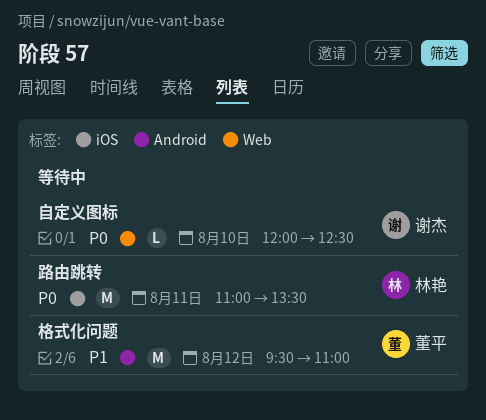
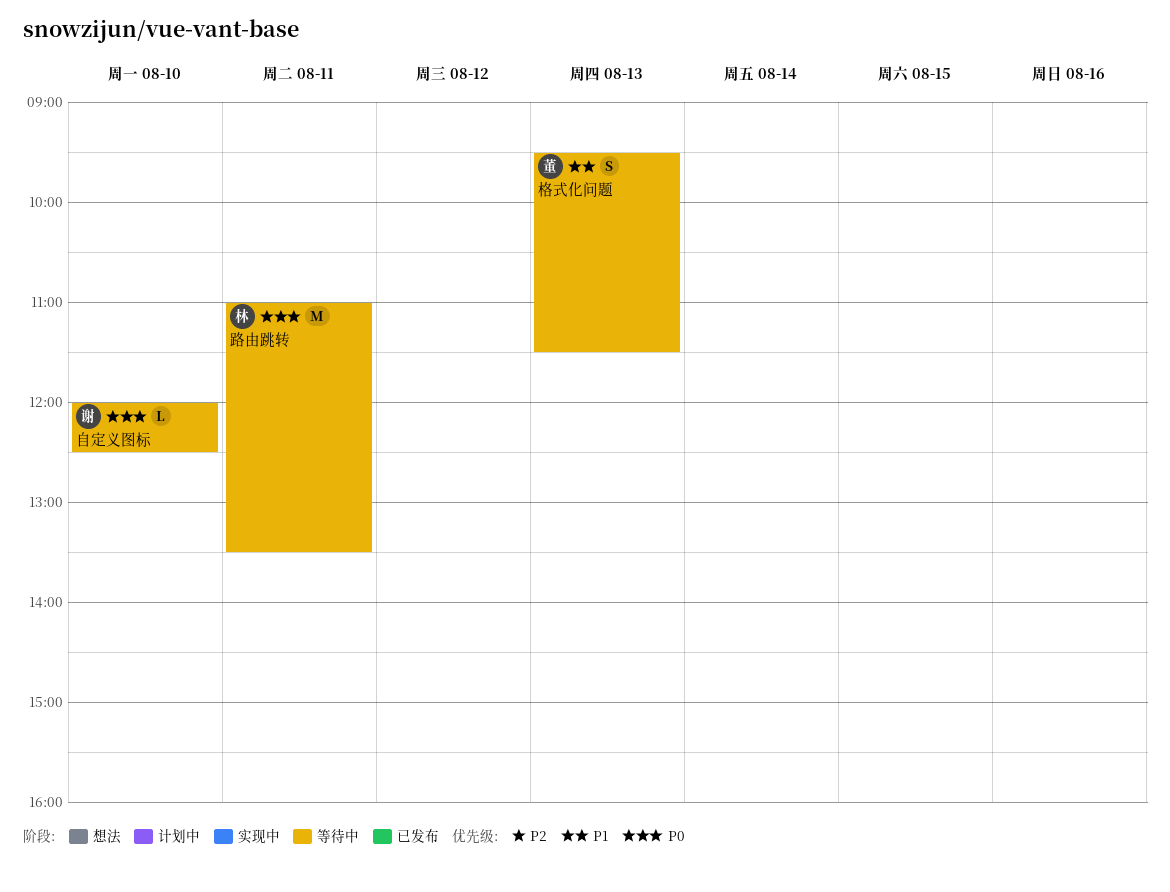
格式化问题, estimate: M -> S
格式化问题, day: Aug 12 -> Aug 13
格式化问题, ends: 11:00 -> 11:30

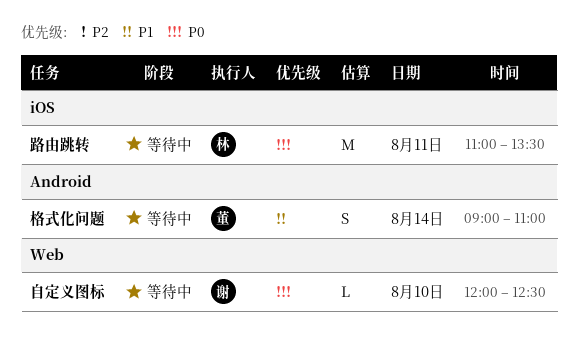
格式化问题, day: Aug 13 -> Aug 14
格式化问题, begins: 09:30 -> 09:00
格式化问题, ends: 11:30 -> 11:00

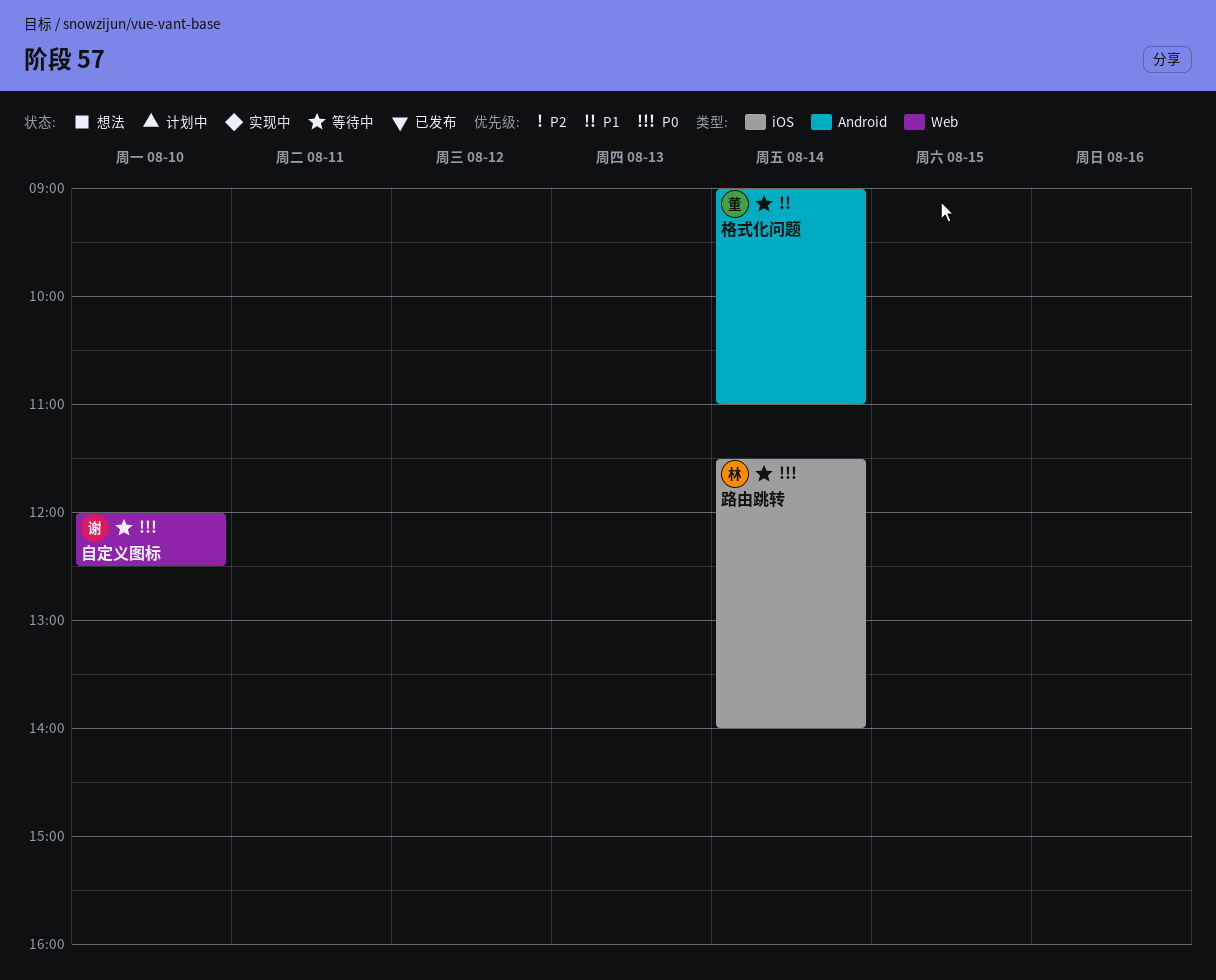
路由跳转, day: Aug 11 -> Aug 14
路由跳转, begins: 11:00 -> 11:30
路由跳转, ends: 13:30 -> 14:00

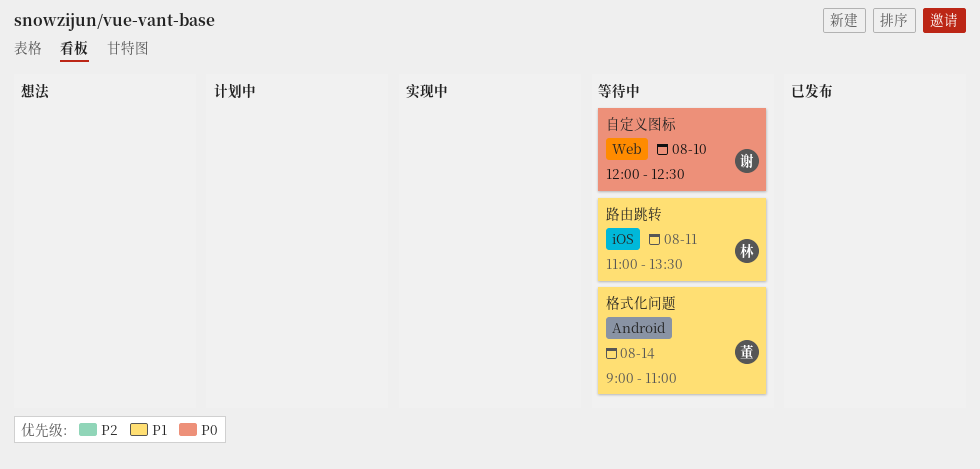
路由跳转, priority: P0 -> P1
路由跳转, day: Aug 14 -> Aug 11
路由跳转, begins: 11:30 -> 11:00
路由跳转, ends: 14:00 -> 13:30

